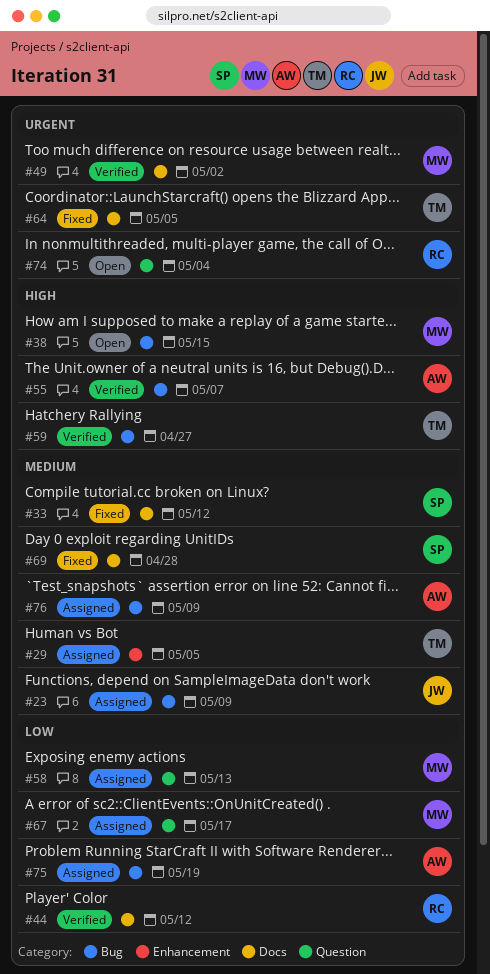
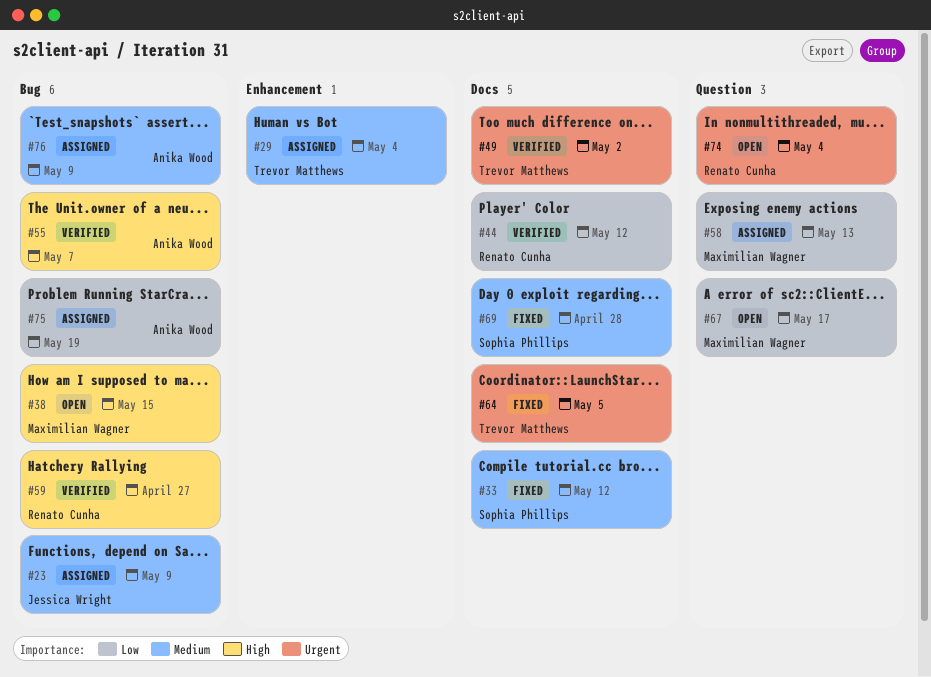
#29, due: May 5 -> May 4
#49, owner: Maximilian Wagner -> Trevor Matthews
#59, owner: Trevor Matthews -> Renato Cunha
#67, status: Assigned -> Open

